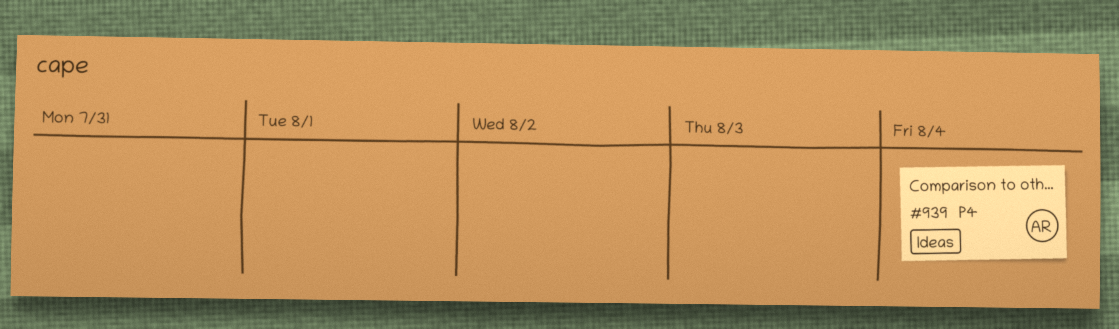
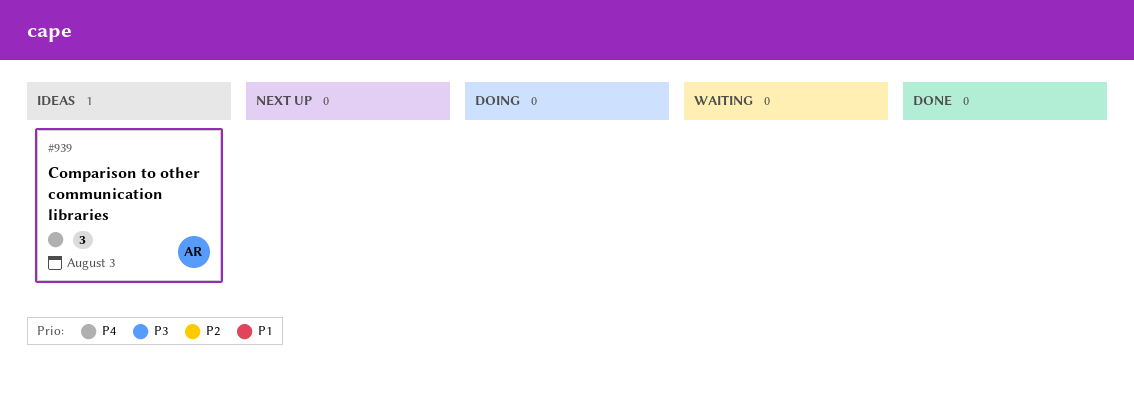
#939, due: Aug 4 -> Aug 3

